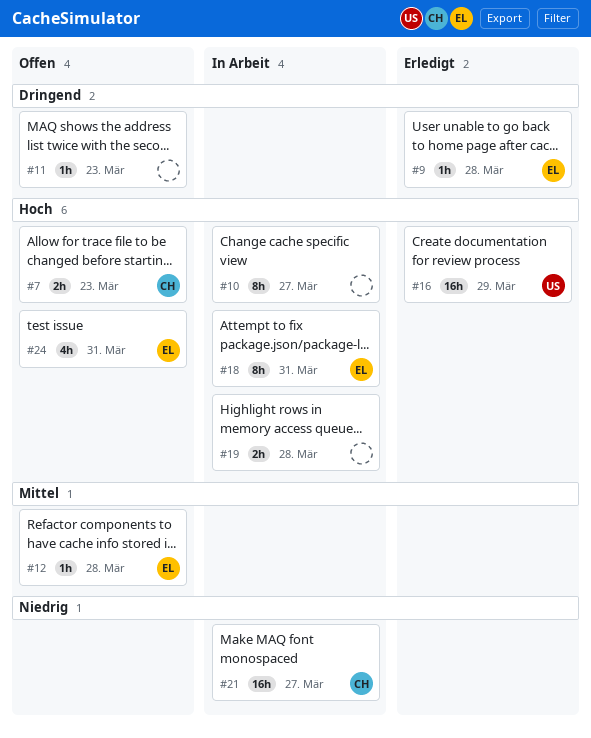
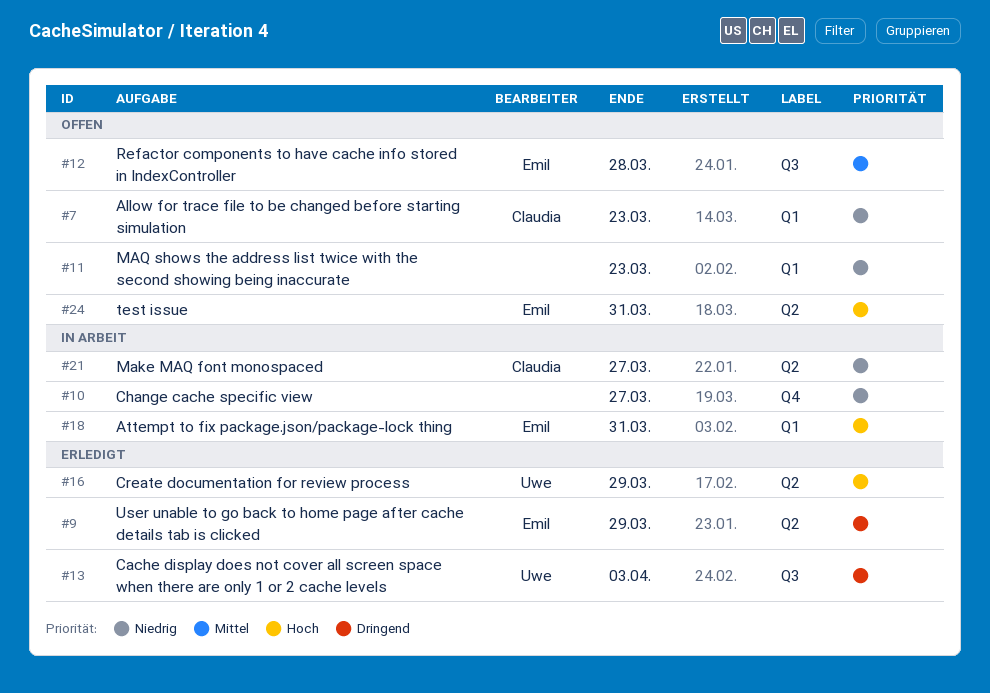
#7, priority: Hoch -> Niedrig
#9, due: Mar 28 -> Mar 29
#10, priority: Hoch -> Niedrig
#11, priority: Dringend -> Niedrig
#13: none -> present
#19: present -> none

